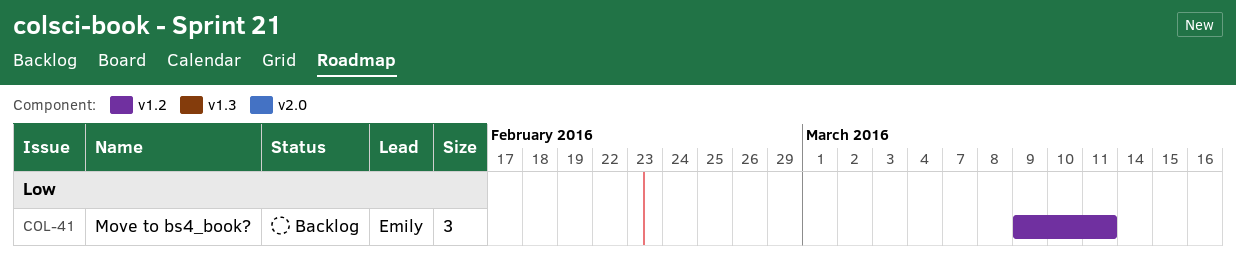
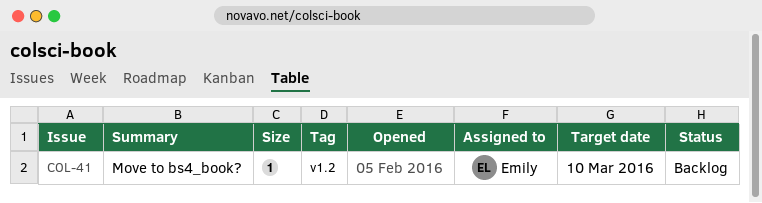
COL-41, estimate: 3 -> 1
COL-41, due: Mar 11 -> Mar 10

